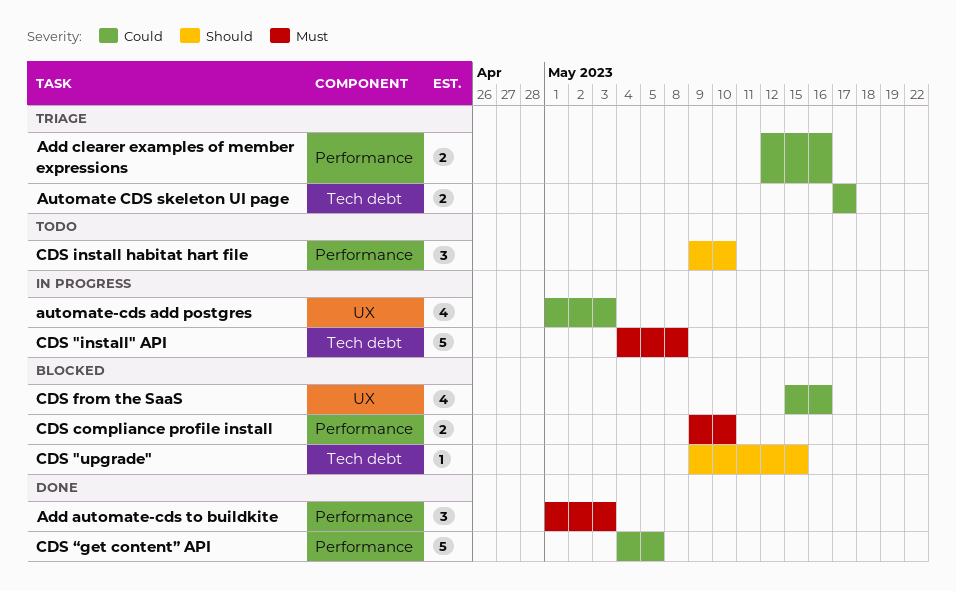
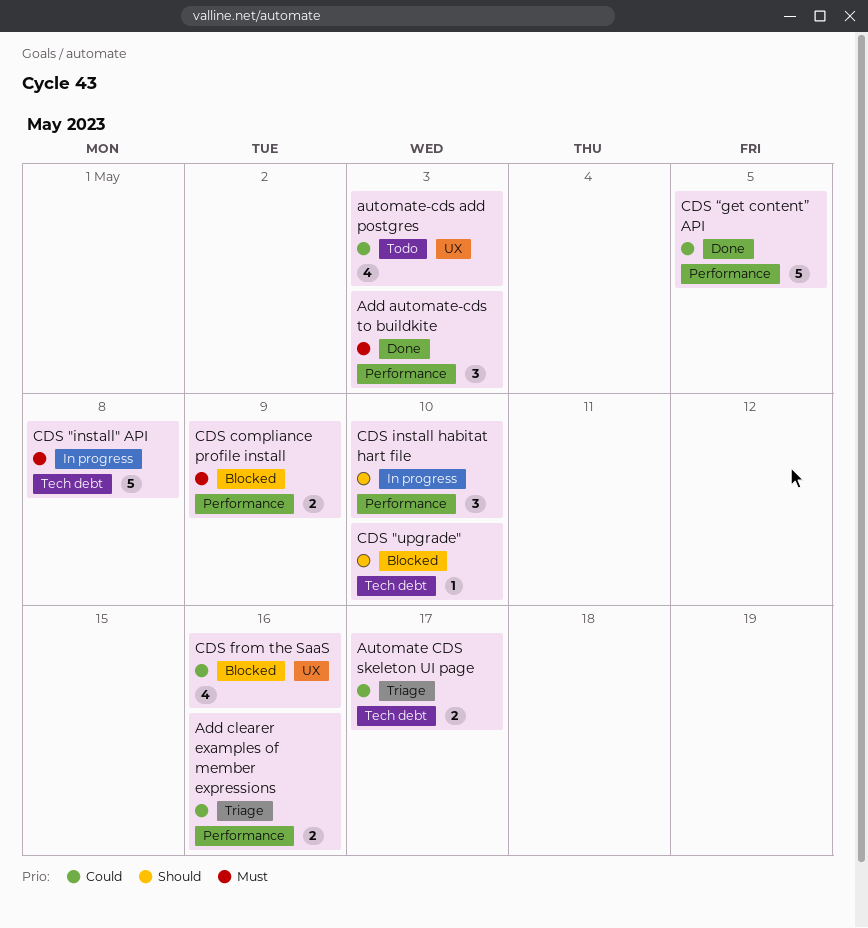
automate-cds add postgres, status: In progress -> Todo
CDS "upgrade", due: May 15 -> May 10
CDS compliance profile install, due: May 10 -> May 9
CDS install habitat hart file, status: Todo -> In progress

